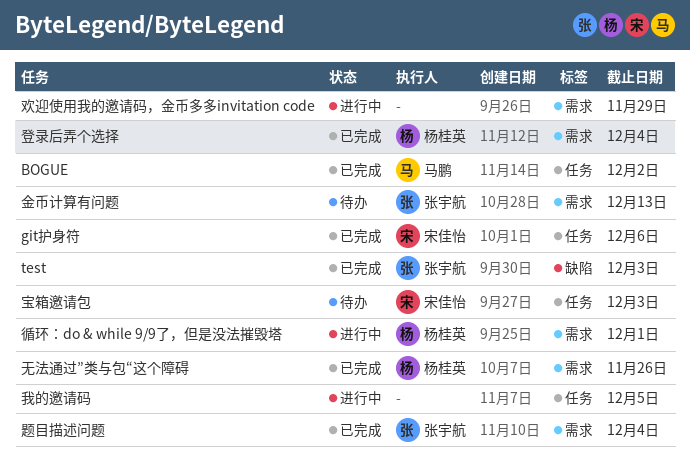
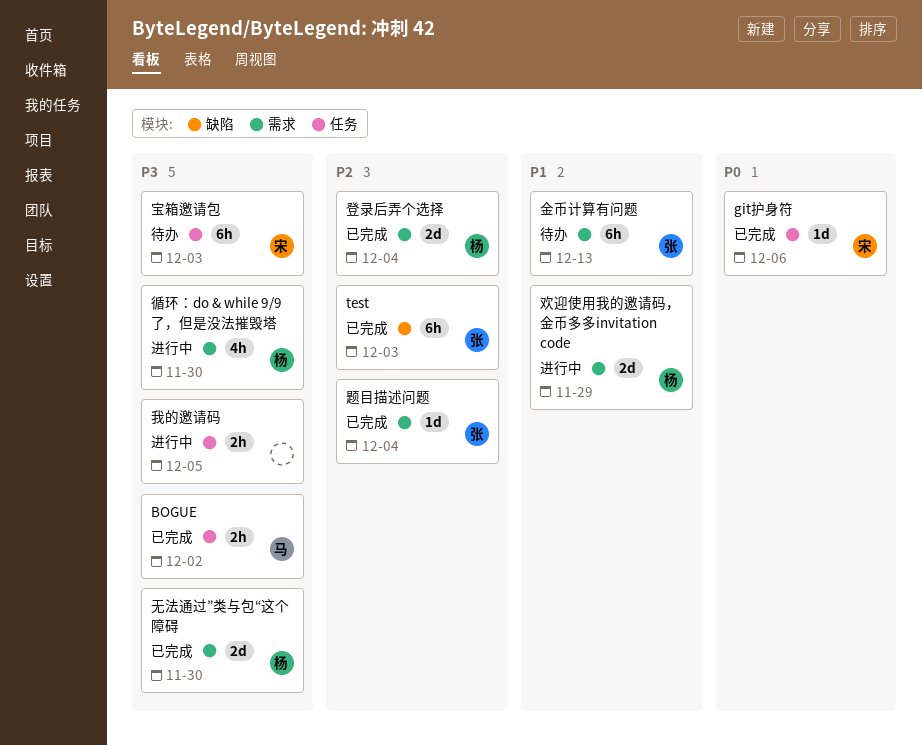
循环：do & while 9/9了，但是没法摧毁塔, due: Dec 1 -> Nov 30
无法通过”类与包“这个障碍, due: Nov 26 -> Nov 30
欢迎使用我的邀请码，金币多多invitation code, owner: none -> 杨桂英

